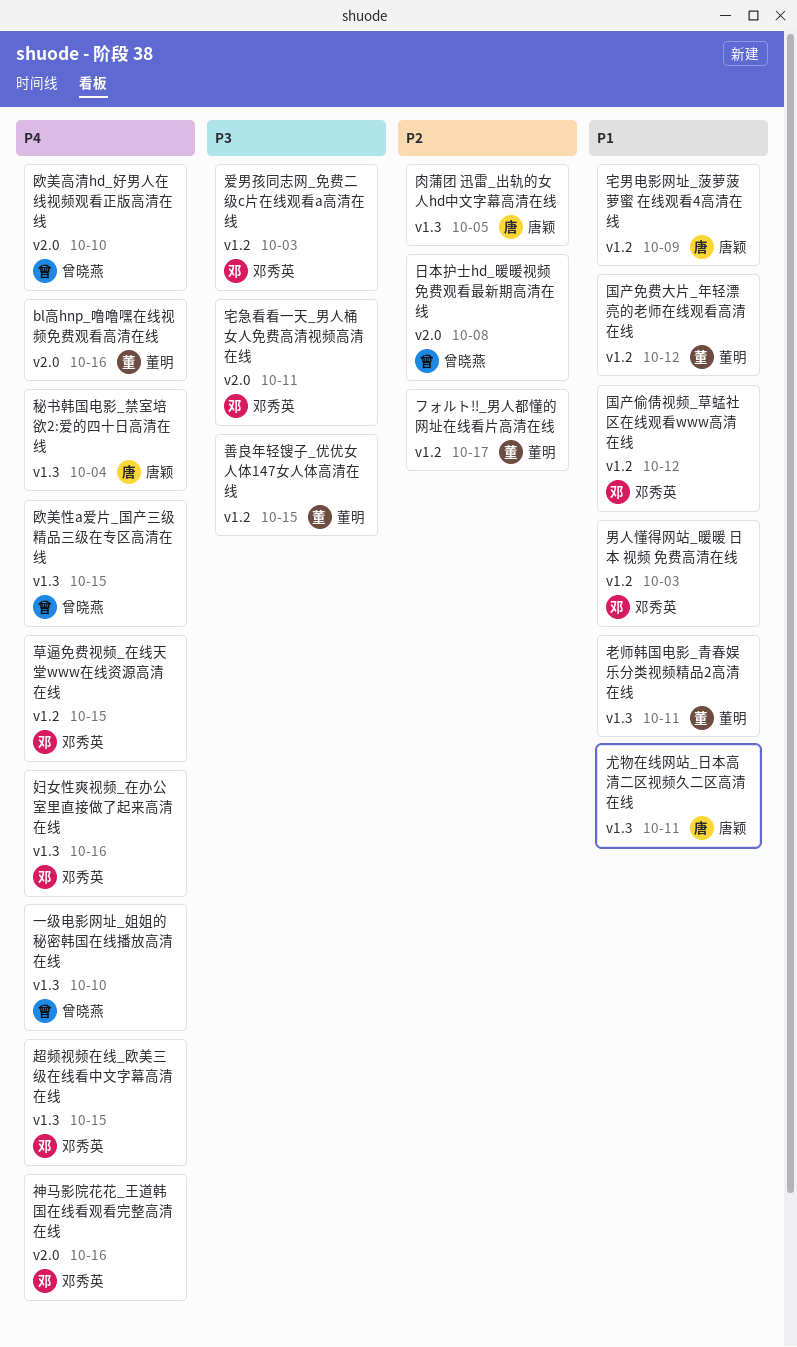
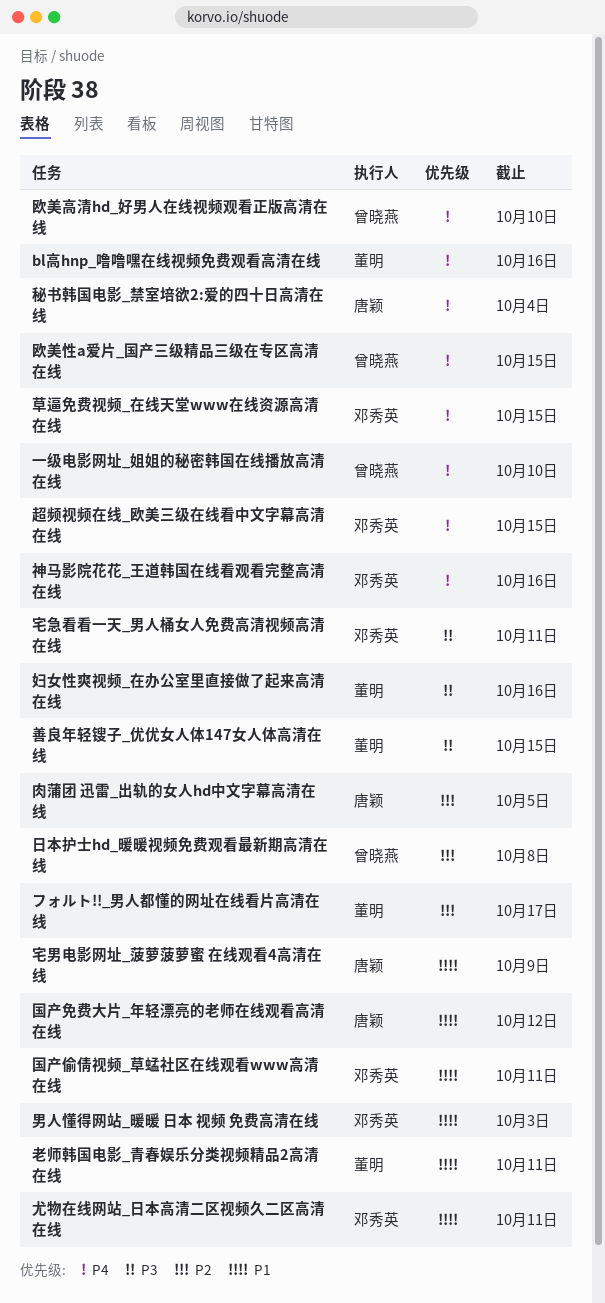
国产偷倩视频_草蜢社区在线观看www高清在线, due: Oct 12 -> Oct 11
国产免费大片_年轻漂亮的老师在线观看高清在线, owner: 董明 -> 唐颖
妇女性爽视频_在办公室里直接做了起来高清在线, owner: 邓秀英 -> 董明
妇女性爽视频_在办公室里直接做了起来高清在线, priority: P4 -> P3
尤物在线网站_日本高清二区视频久二区高清在线, owner: 唐颖 -> 邓秀英
爱男孩同志网_免费二级c片在线观看a高清在线: present -> none

